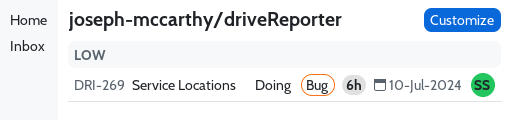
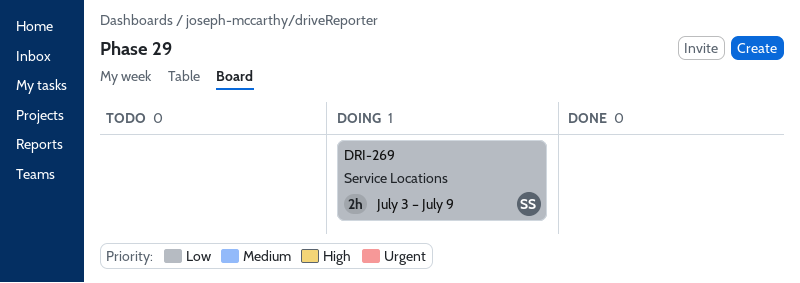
DRI-269, estimate: 6h -> 2h
DRI-269, due: Jul 10 -> Jul 9

